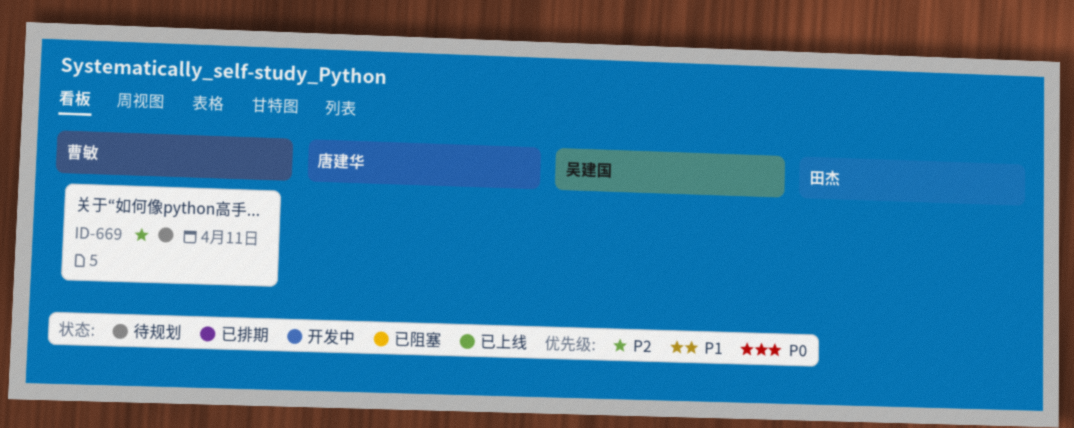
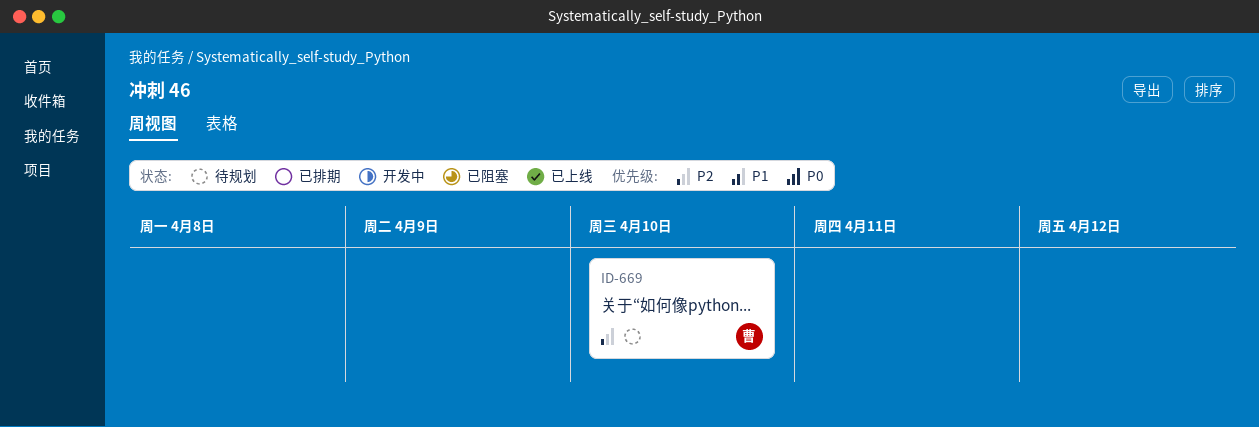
ID-669, due: Apr 11 -> Apr 10

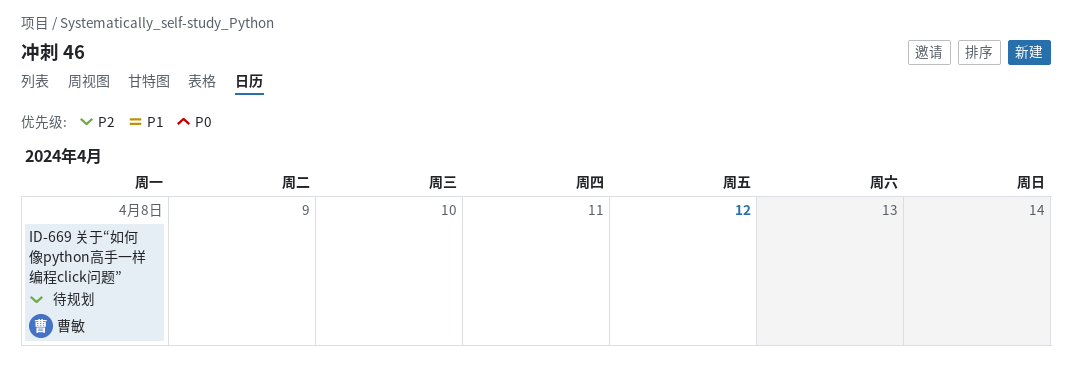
ID-669, due: Apr 10 -> Apr 8

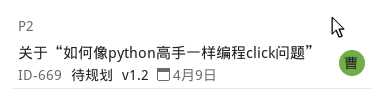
ID-669, due: Apr 8 -> Apr 9

